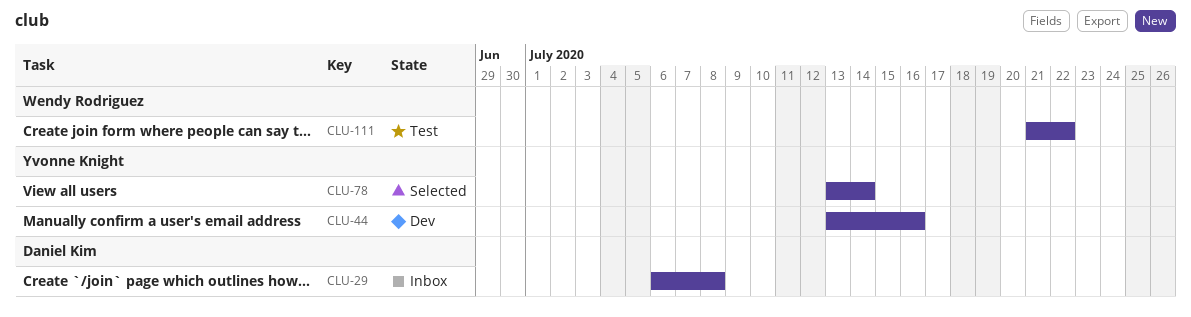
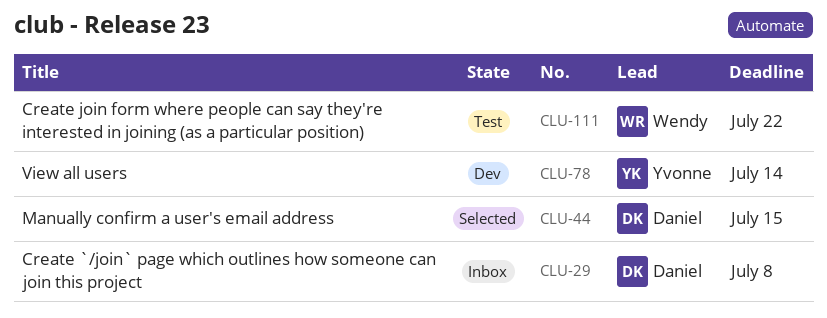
CLU-44, status: Dev -> Selected
CLU-44, owner: Yvonne Knight -> Daniel Kim
CLU-44, due: Jul 16 -> Jul 15
CLU-78, status: Selected -> Dev

